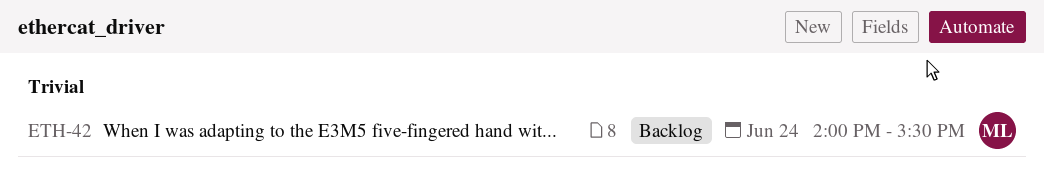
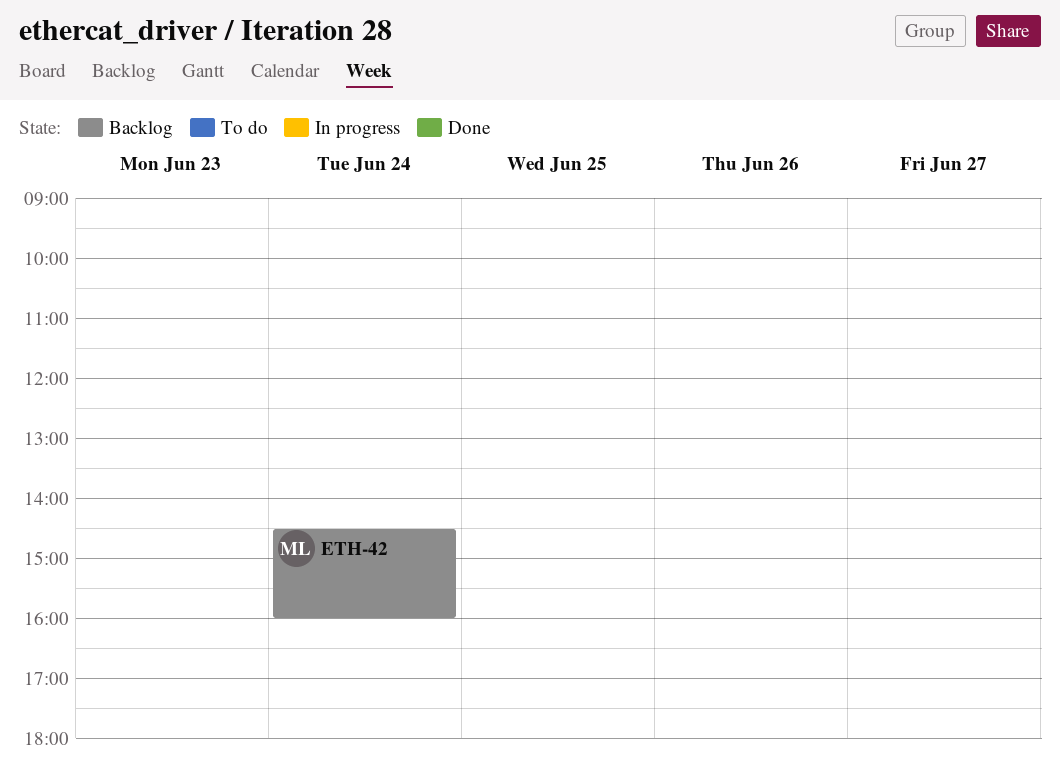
ETH-42, begins: 14:00 -> 14:30
ETH-42, ends: 15:30 -> 16:00

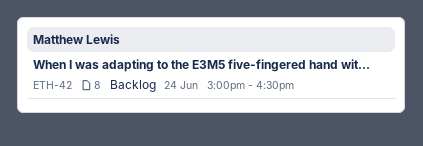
ETH-42, begins: 14:30 -> 15:00
ETH-42, ends: 16:00 -> 16:30

